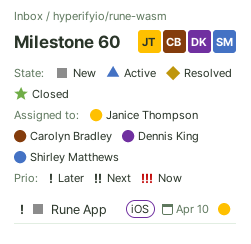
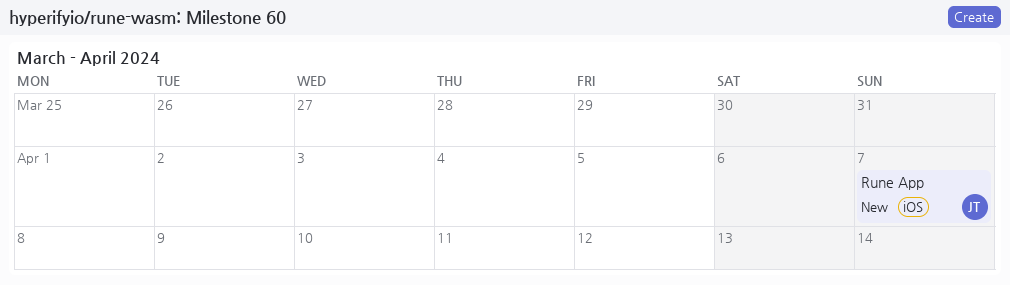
Rune App, due: Apr 10 -> Apr 7

